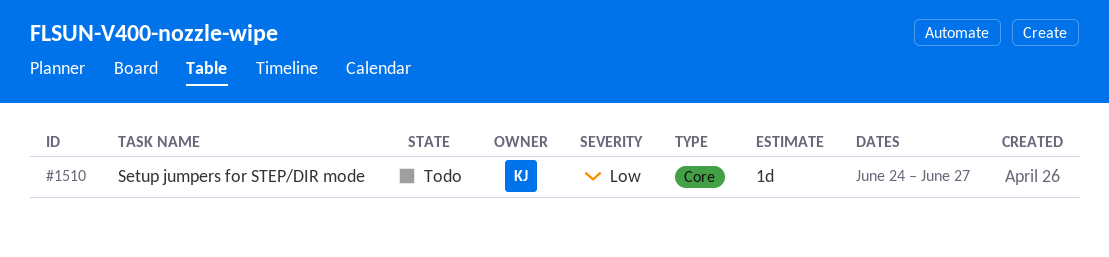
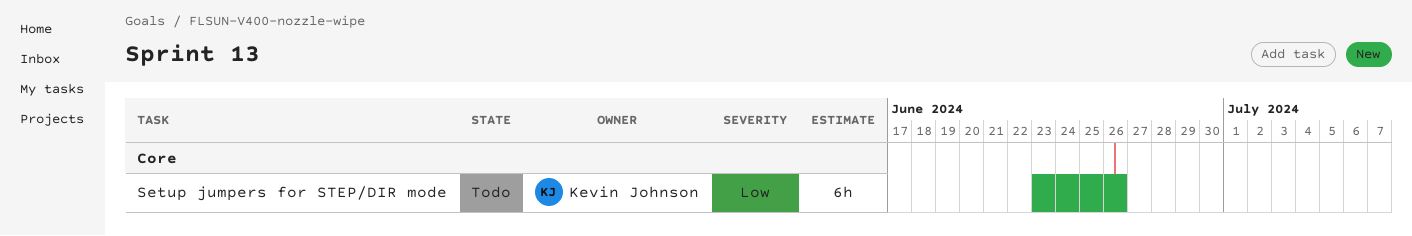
Setup jumpers for STEP/DIR mode, estimate: 1d -> 6h
Setup jumpers for STEP/DIR mode, start: Jun 24 -> Jun 23
Setup jumpers for STEP/DIR mode, due: Jun 27 -> Jun 26

